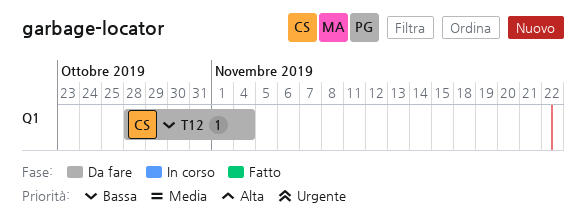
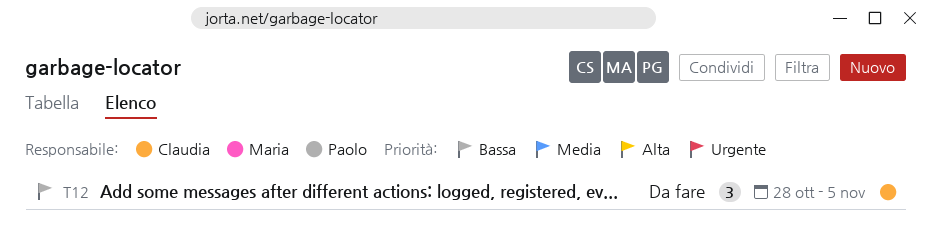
T12, estimate: 1 -> 3
T12, due: Nov 4 -> Nov 5

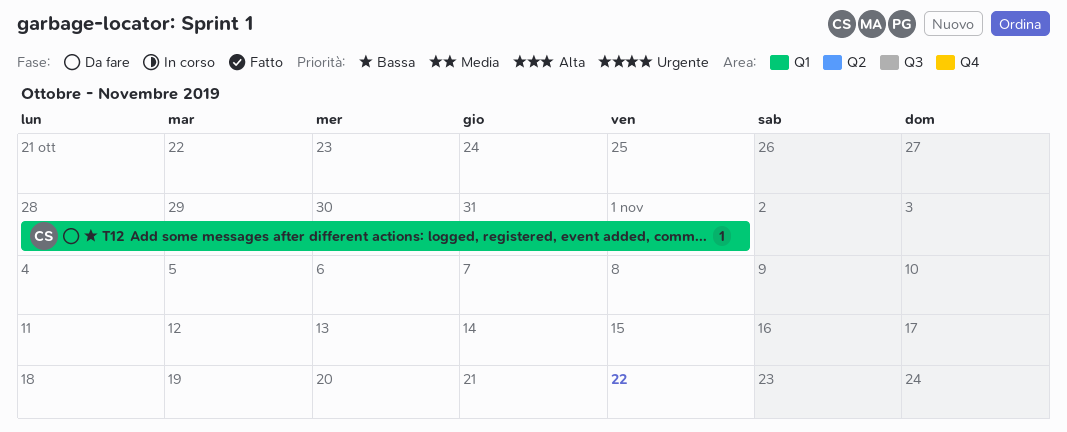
T12, estimate: 3 -> 1
T12, due: Nov 5 -> Nov 1

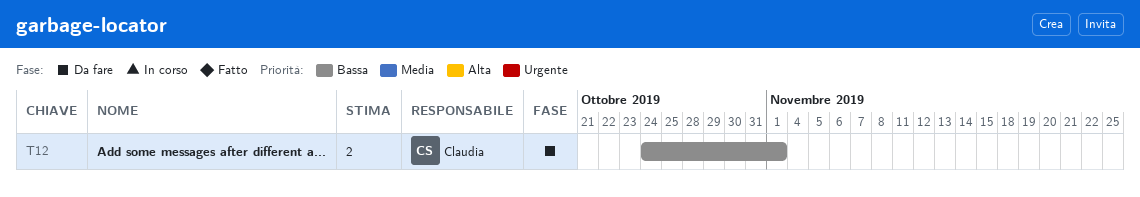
T12, estimate: 1 -> 2
T12, start: Oct 28 -> Oct 24

